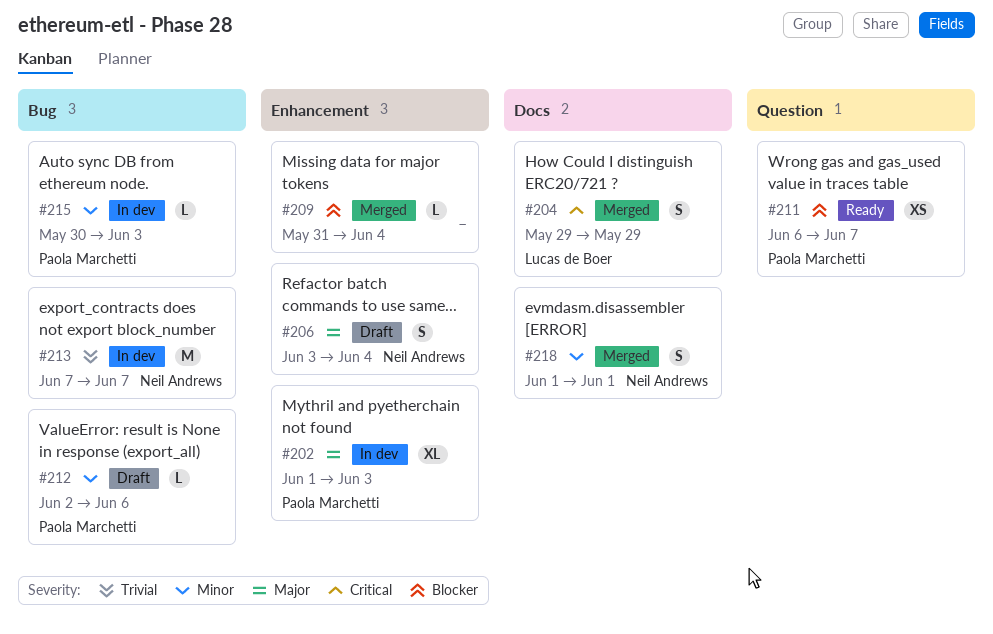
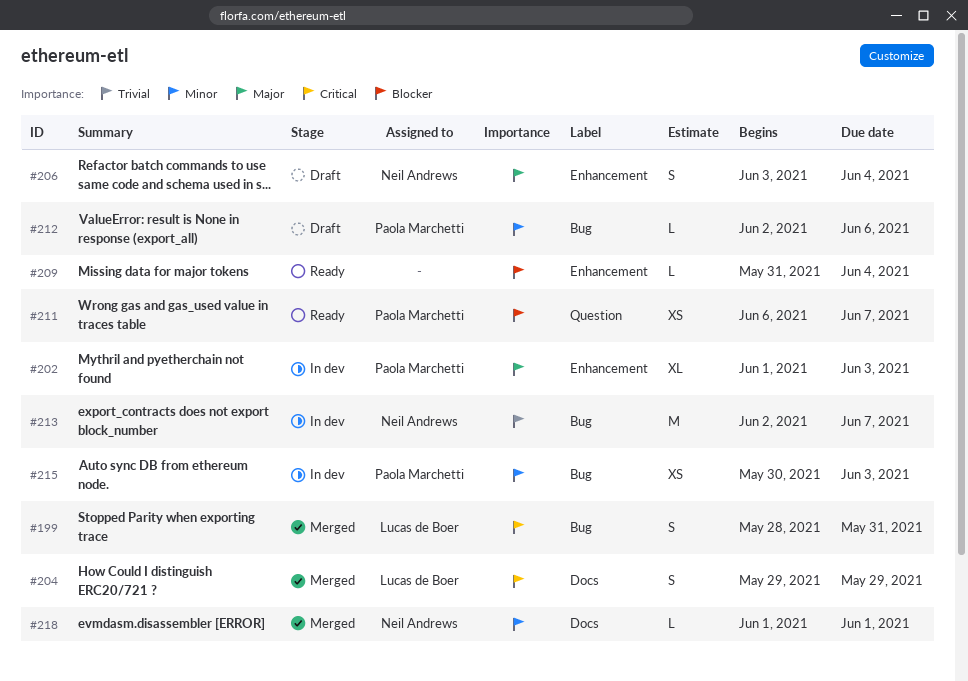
#199: none -> present
#209, status: Merged -> Ready
#213, start: Jun 7 -> Jun 2
#215, estimate: L -> XS
#218, estimate: S -> L

